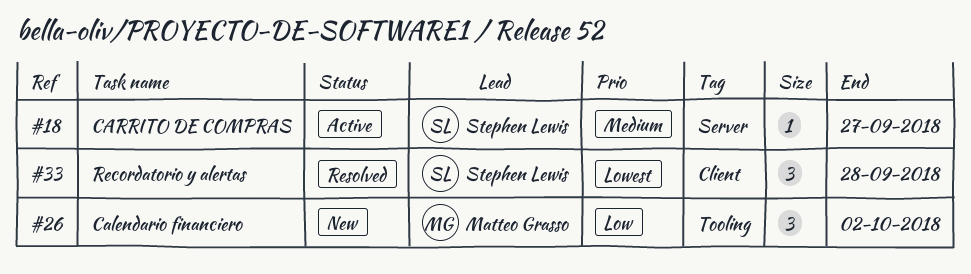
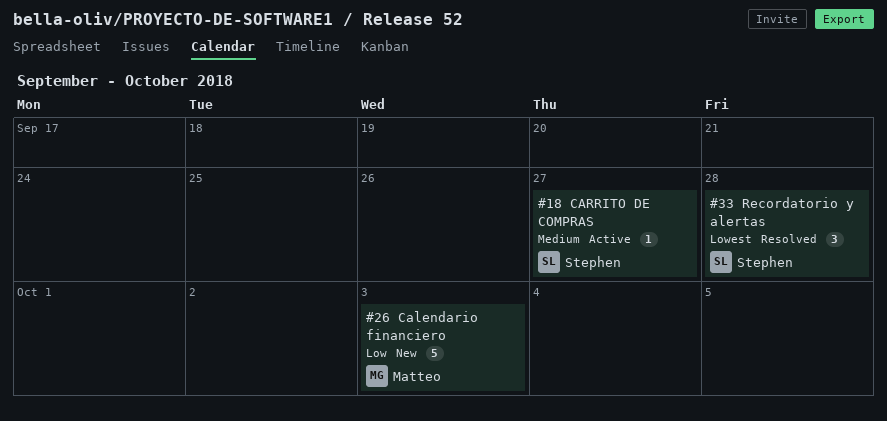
#26, estimate: 3 -> 5
#26, due: Oct 2 -> Oct 3

